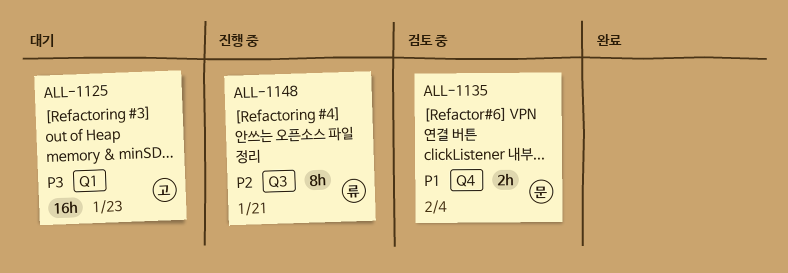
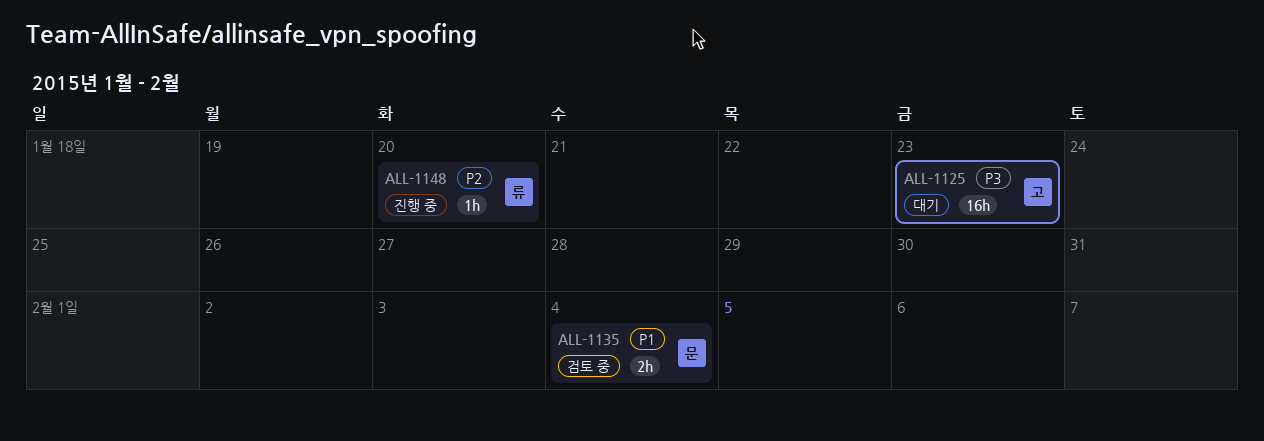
ALL-1148, estimate: 8h -> 1h
ALL-1148, due: Jan 21 -> Jan 20

